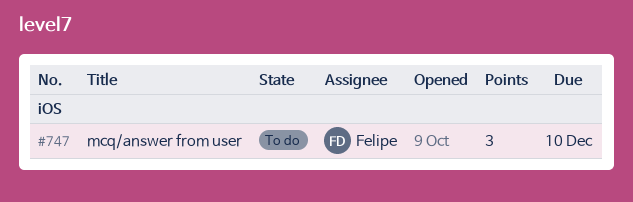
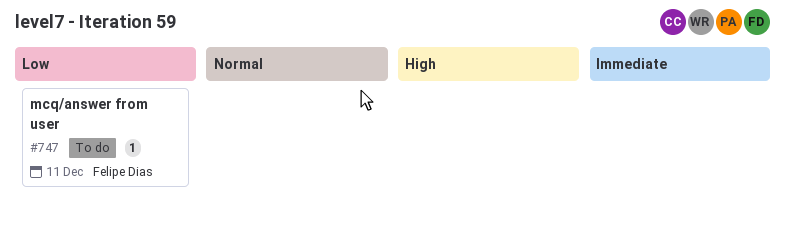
#747, estimate: 3 -> 1
#747, due: Dec 10 -> Dec 11

